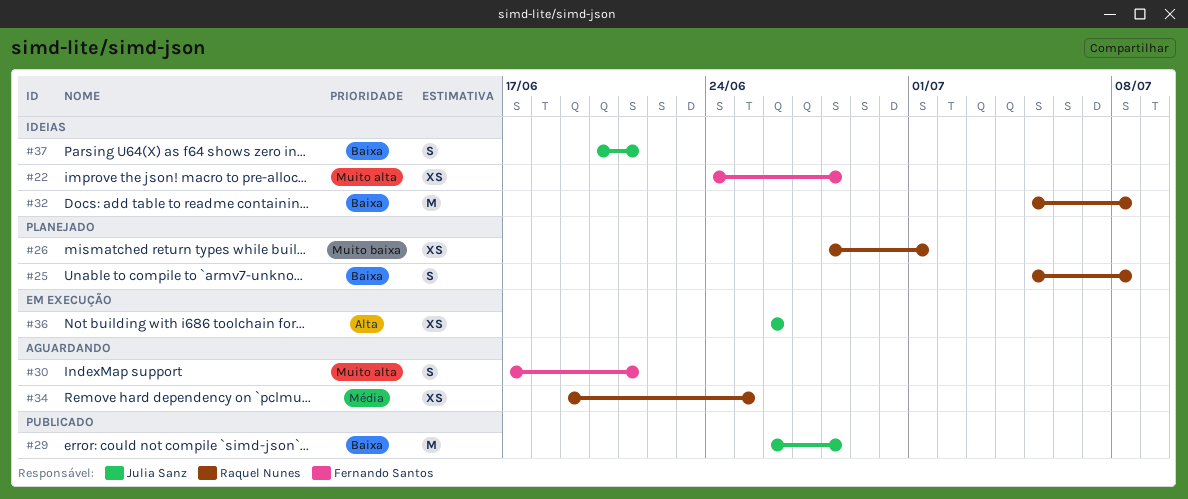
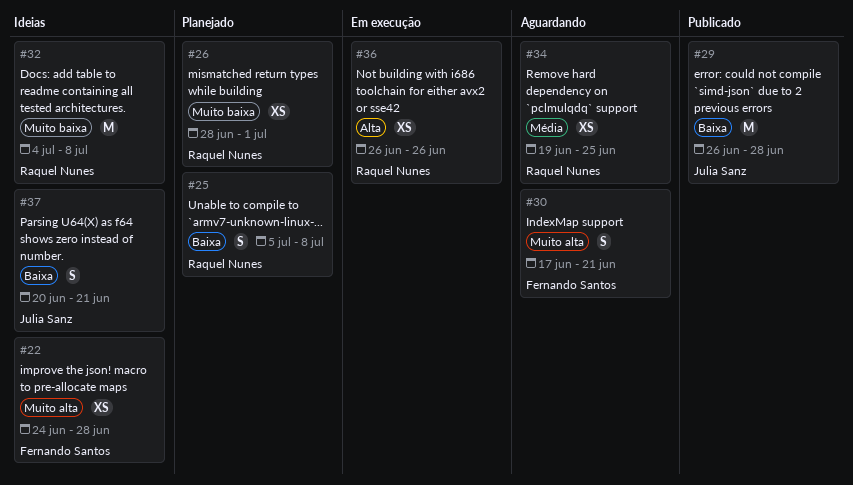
#32, priority: Baixa -> Muito baixa
#32, start: Jul 5 -> Jul 4
#36, owner: Julia Sanz -> Raquel Nunes

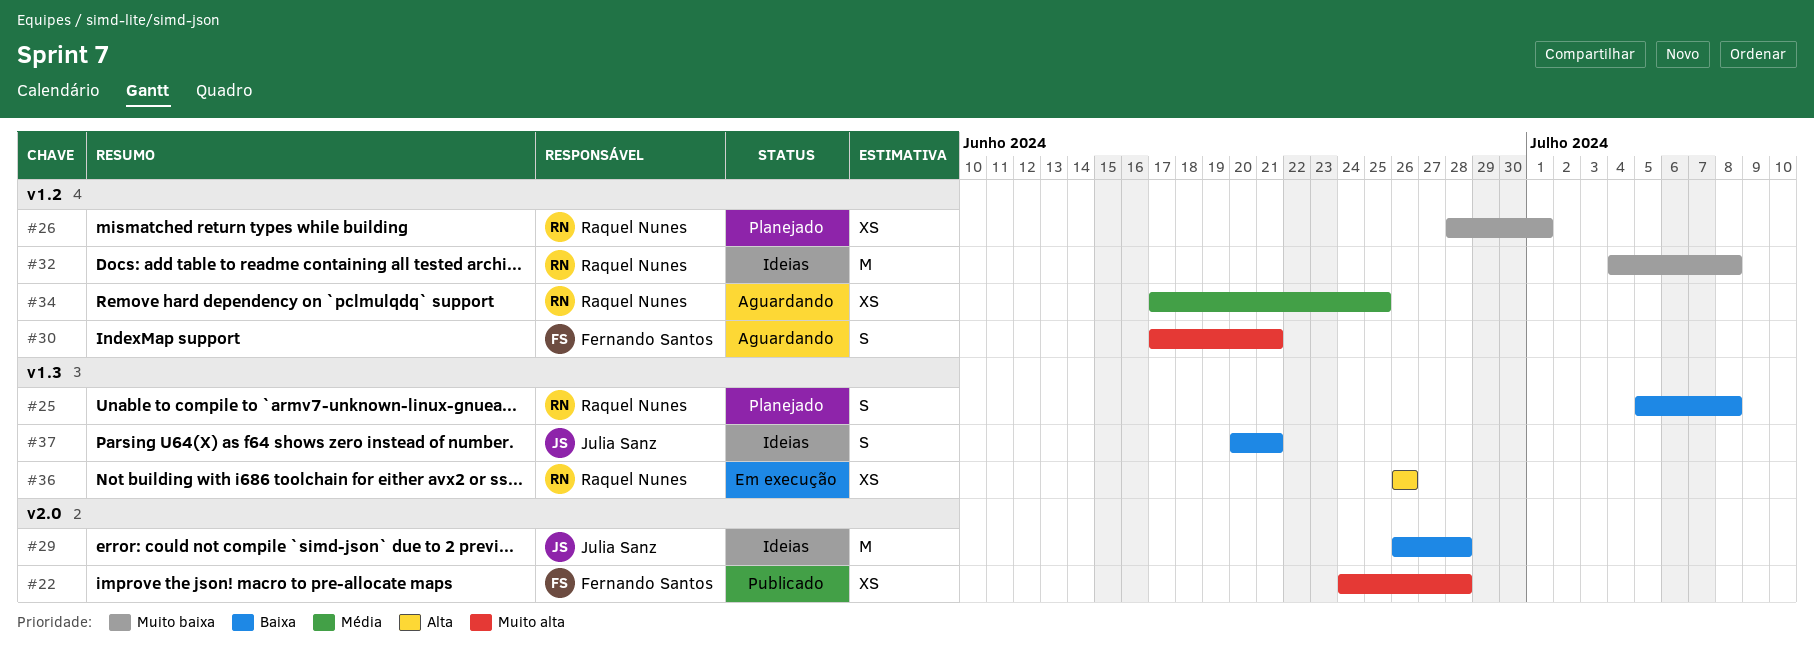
#22, status: Ideias -> Publicado
#29, status: Publicado -> Ideias
#34, start: Jun 19 -> Jun 17

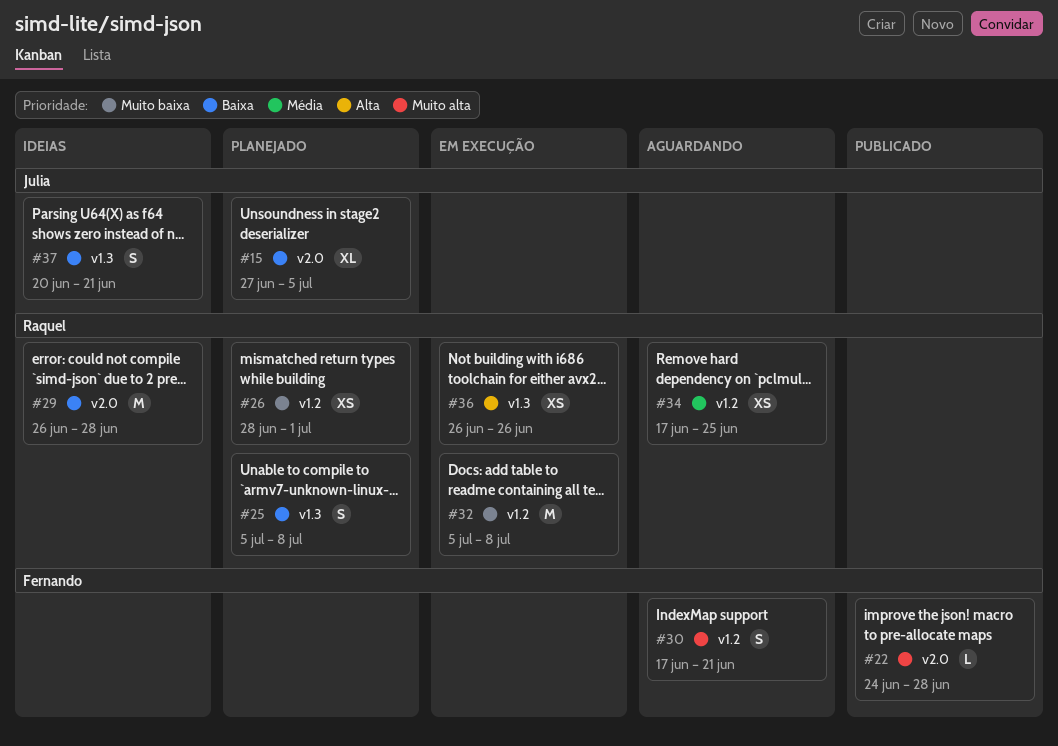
#15: none -> present
#22, estimate: XS -> L
#29, owner: Julia Sanz -> Raquel Nunes
#32, status: Ideias -> Em execução
#32, start: Jul 4 -> Jul 5

